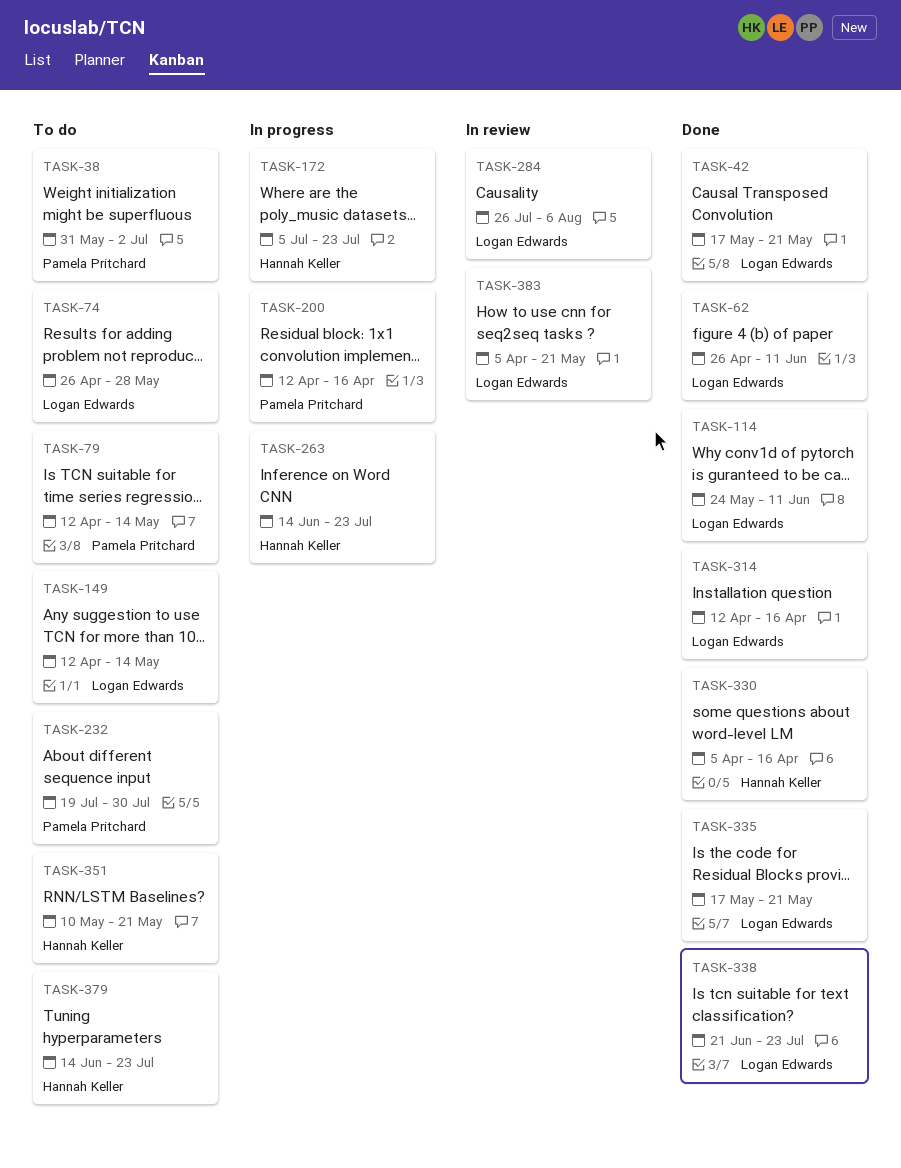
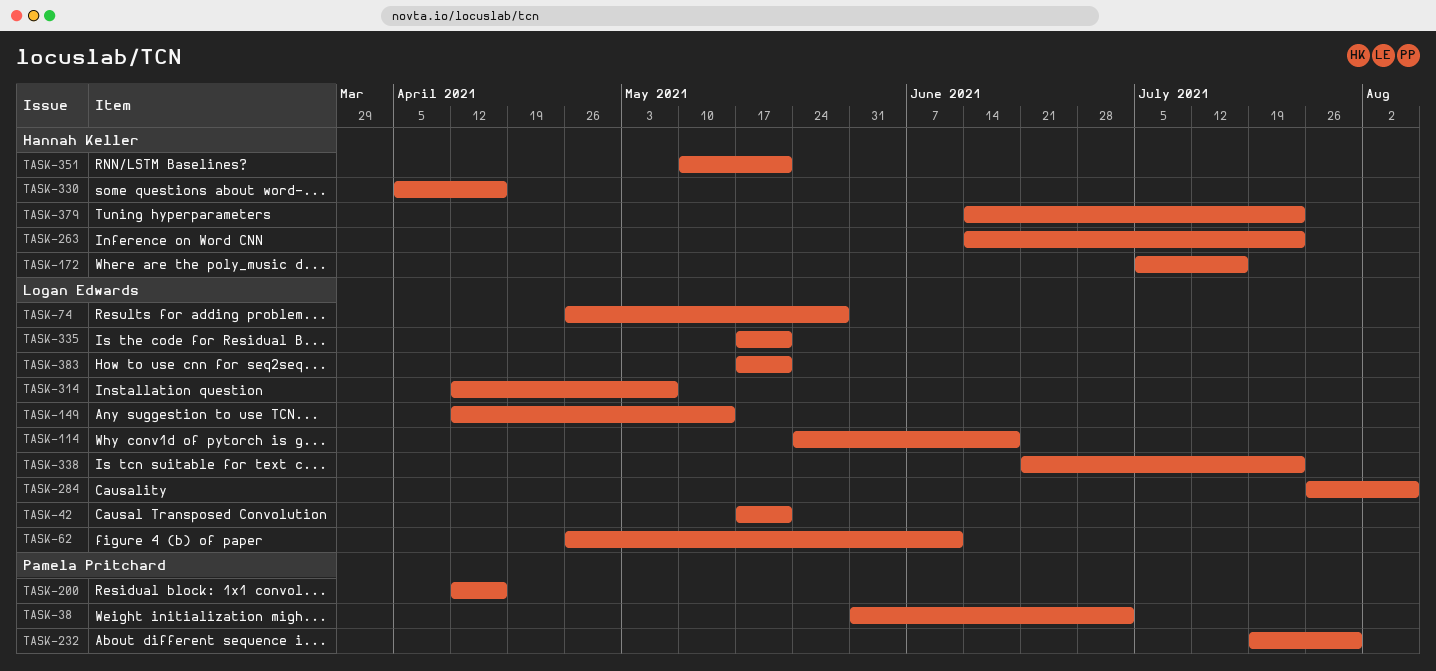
TASK-79: present -> none
TASK-114, due: Jun 11 -> Jun 18
TASK-172, due: Jul 23 -> Jul 16
TASK-314, due: Apr 16 -> May 7
TASK-383, start: Apr 5 -> May 17

